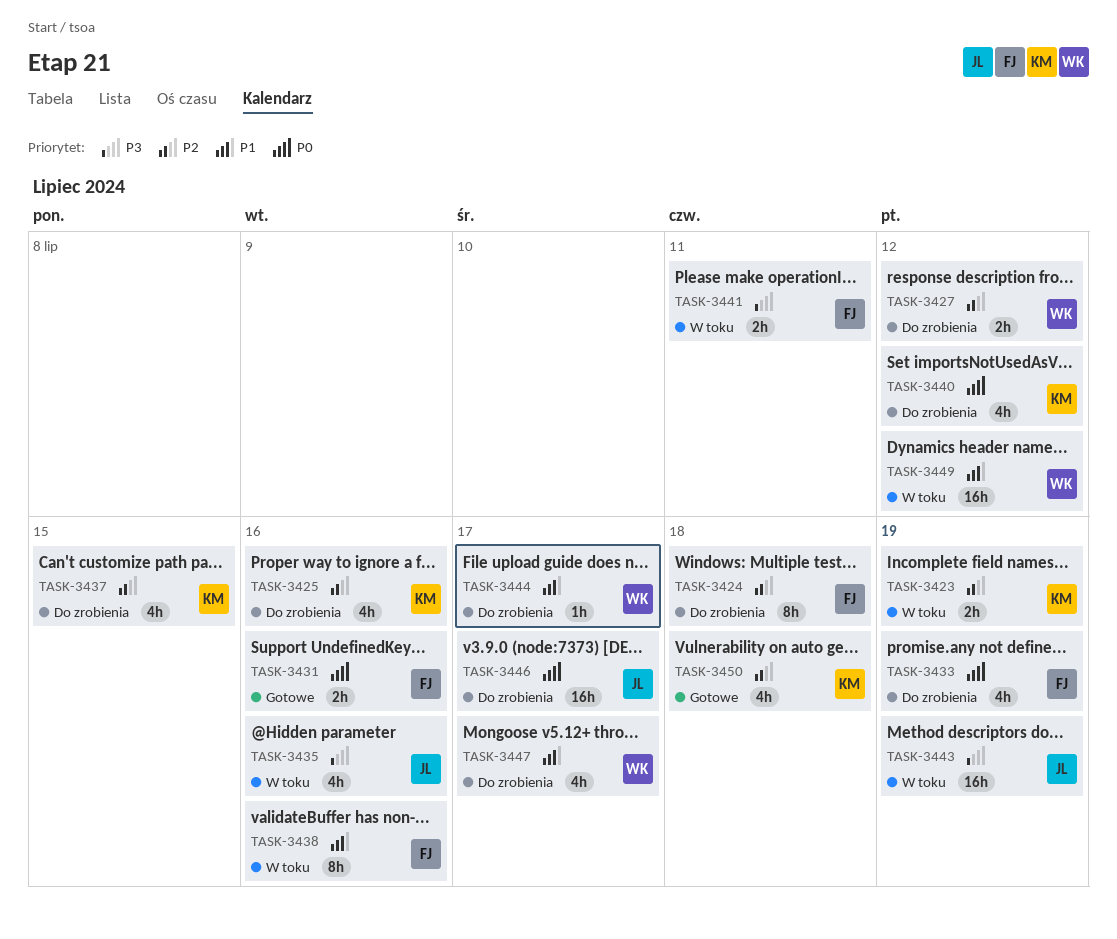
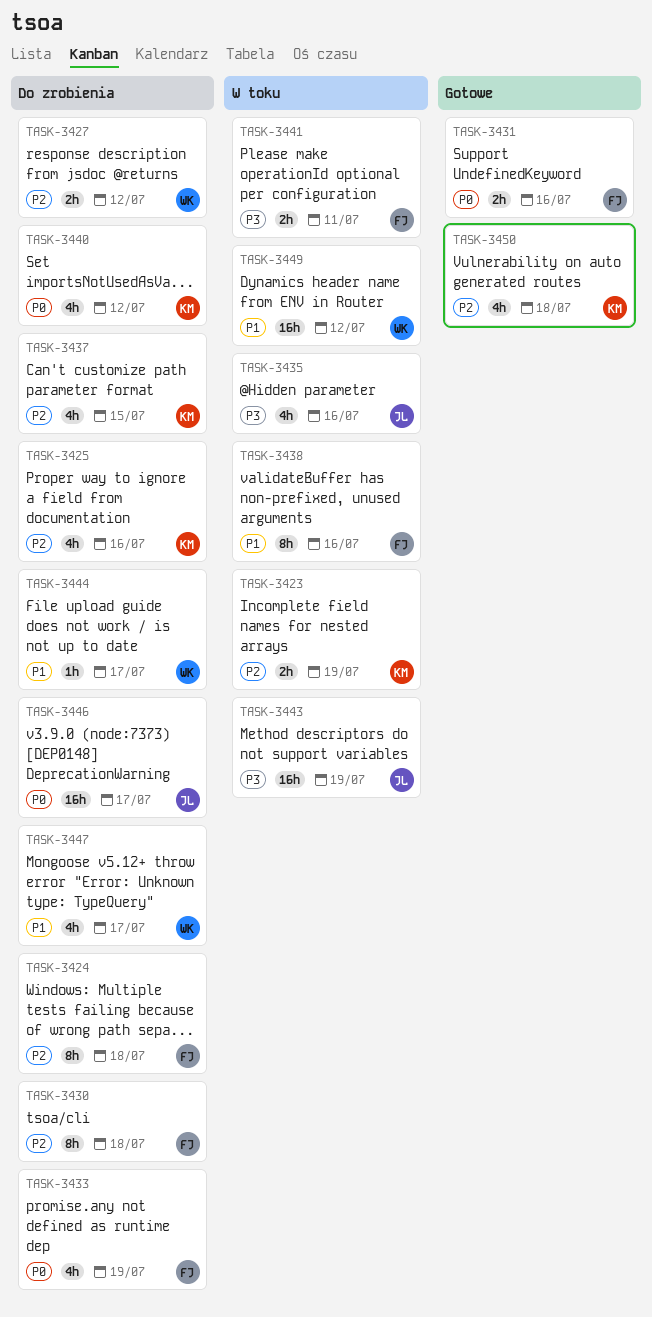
TASK-3430: none -> present

